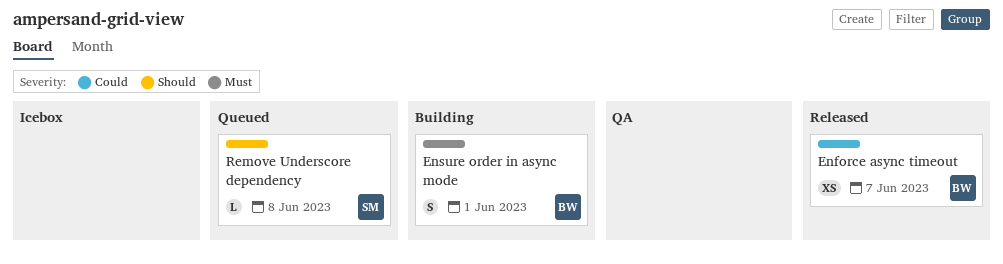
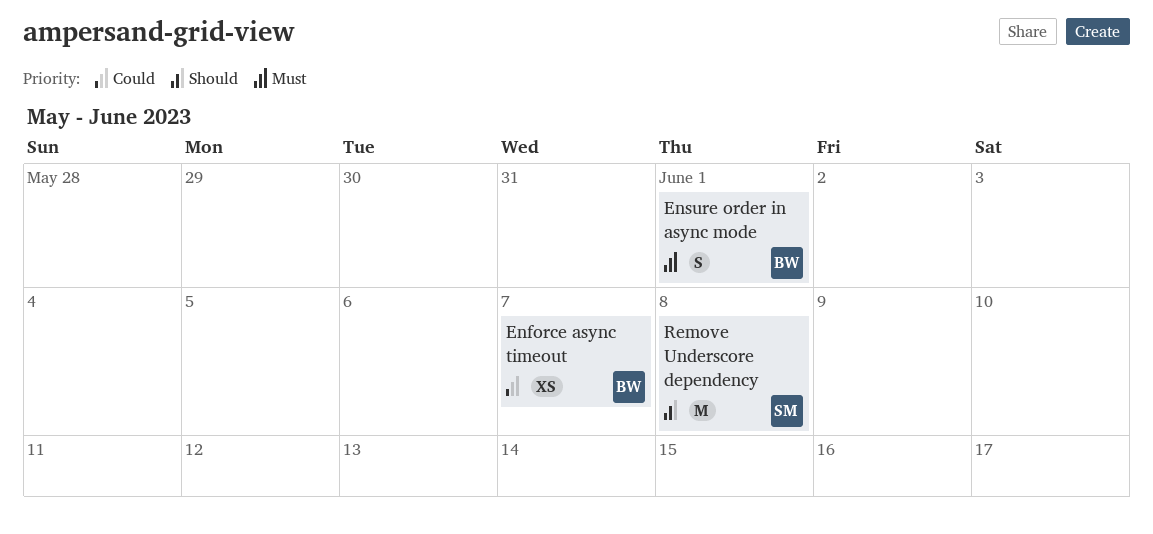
Remove Underscore dependency, estimate: L -> M

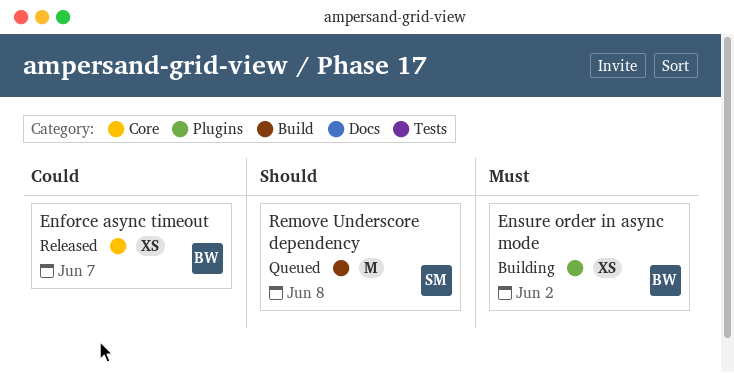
Ensure order in async mode, estimate: S -> XS
Ensure order in async mode, due: Jun 1 -> Jun 2

